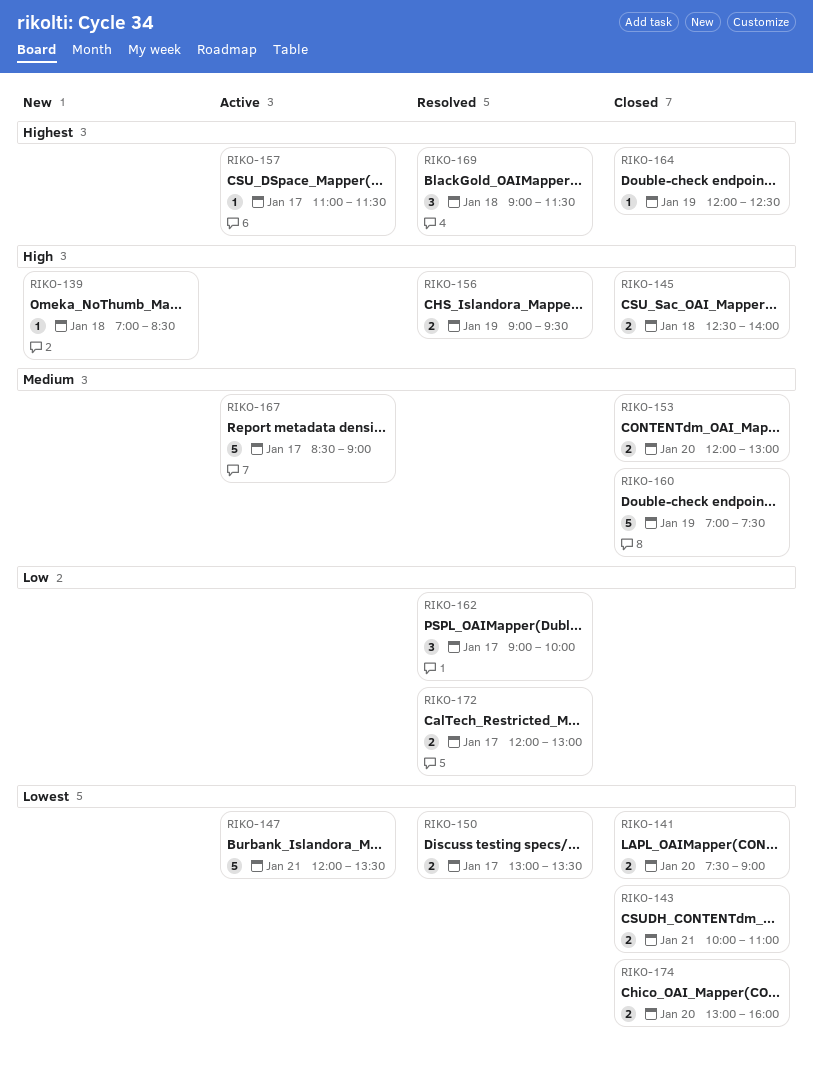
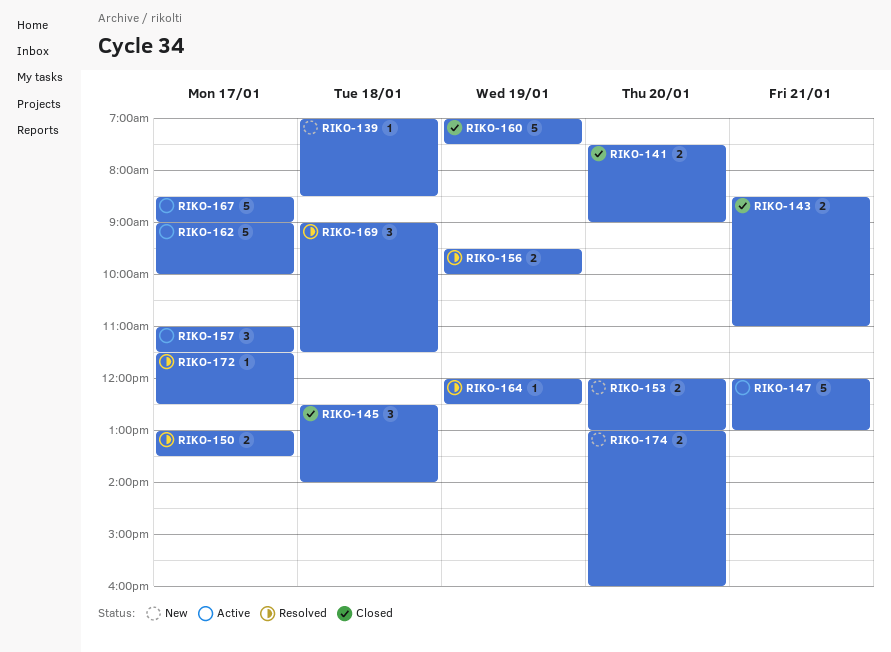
RIKO-143, begins: 10:00 -> 08:30
RIKO-145, estimate: 2 -> 3
RIKO-147, ends: 13:30 -> 13:00
RIKO-153, status: Closed -> New
RIKO-156, begins: 09:00 -> 09:30
RIKO-156, ends: 09:30 -> 10:00
RIKO-157, estimate: 1 -> 3
RIKO-162, status: Resolved -> Active
RIKO-162, estimate: 3 -> 5
RIKO-164, status: Closed -> Resolved
RIKO-172, estimate: 2 -> 1
RIKO-172, begins: 12:00 -> 11:30
RIKO-172, ends: 13:00 -> 12:30
RIKO-174, status: Closed -> New

